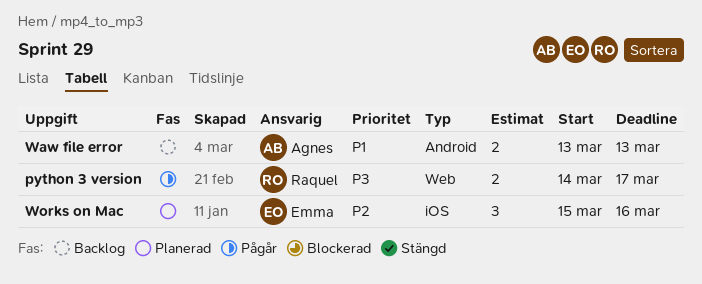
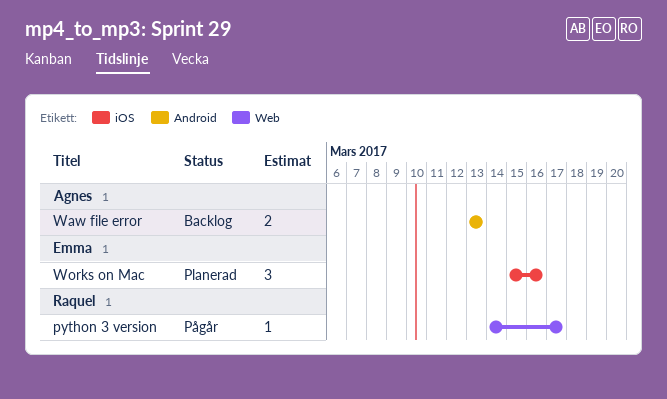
python 3 version, estimate: 2 -> 1

